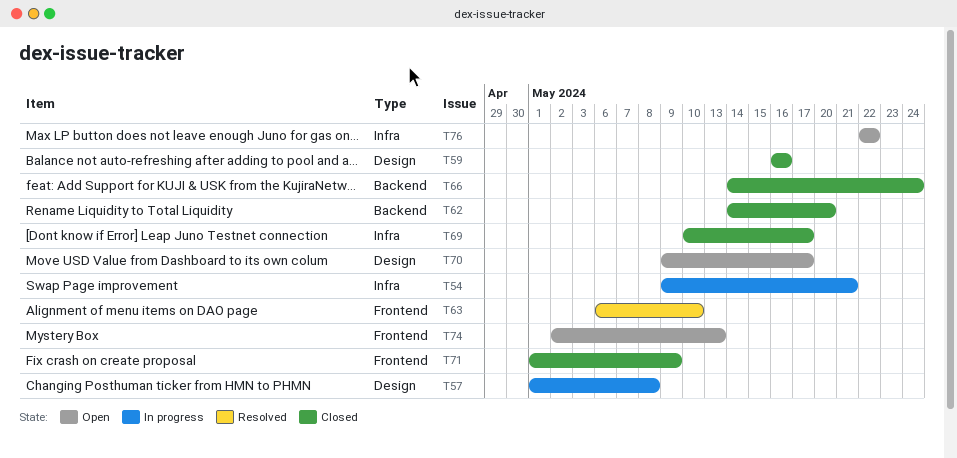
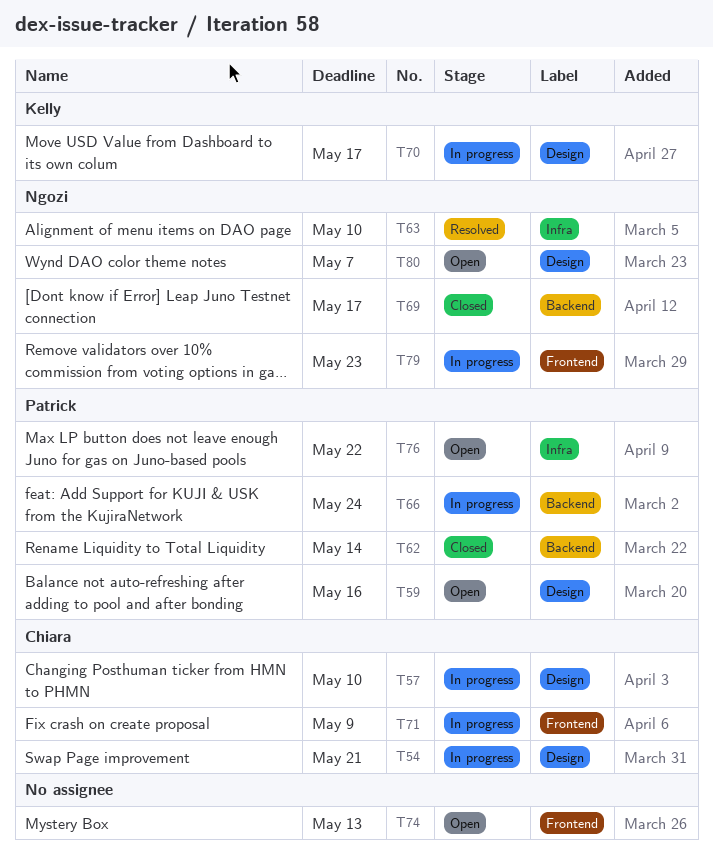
T54, label: Infra -> Design
T57, due: May 8 -> May 10
T59, status: Closed -> Open
T62, due: May 20 -> May 14
T63, label: Frontend -> Infra
T66, status: Closed -> In progress
T69, label: Infra -> Backend
T70, status: Open -> In progress
T71, status: Closed -> In progress
T79: none -> present
T80: none -> present

